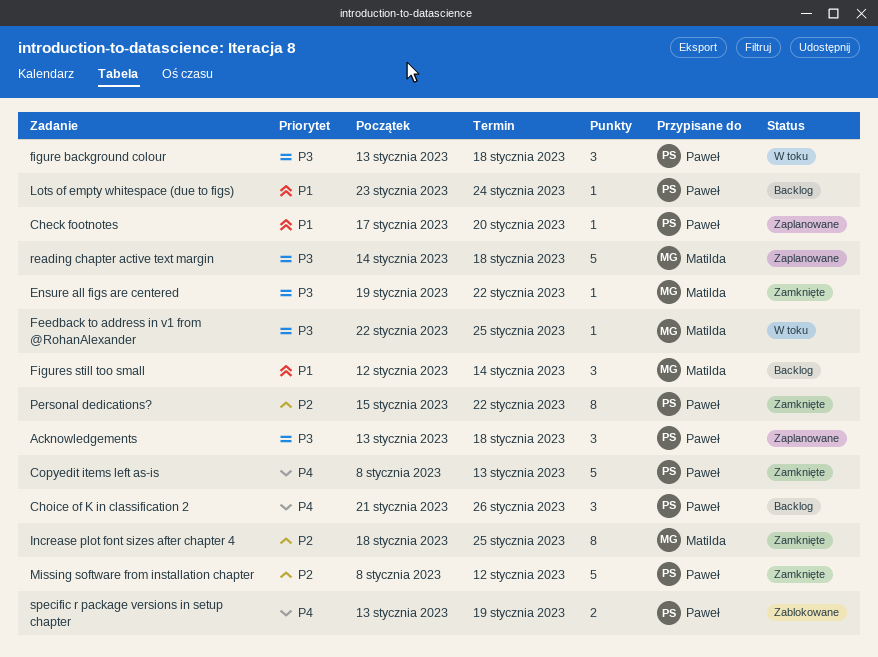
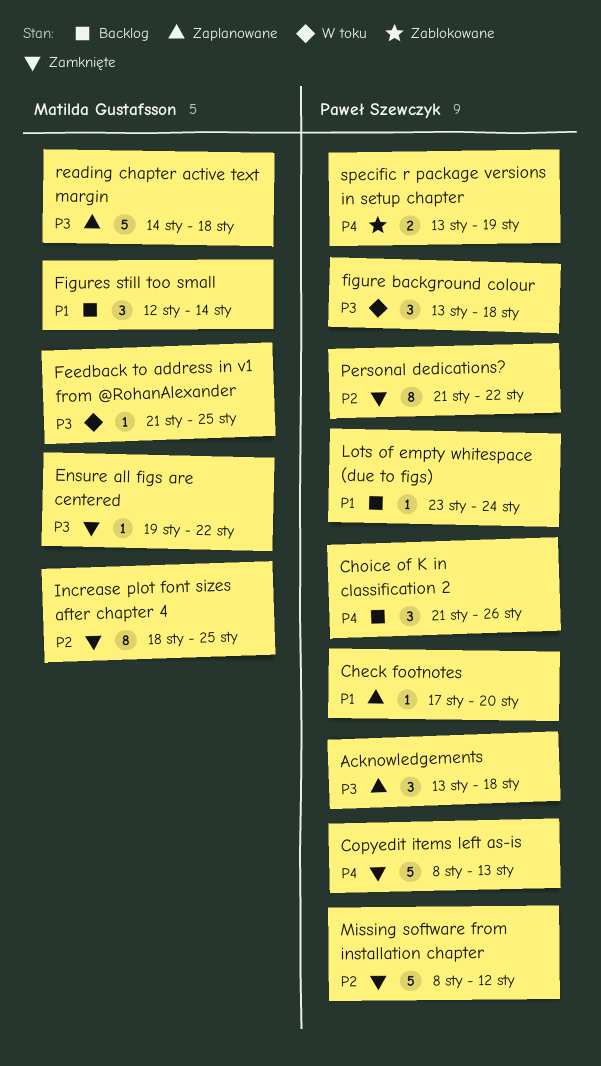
Feedback to address in v1 from @RohanAlexander, start: Jan 22 -> Jan 21
Personal dedications?, start: Jan 15 -> Jan 21

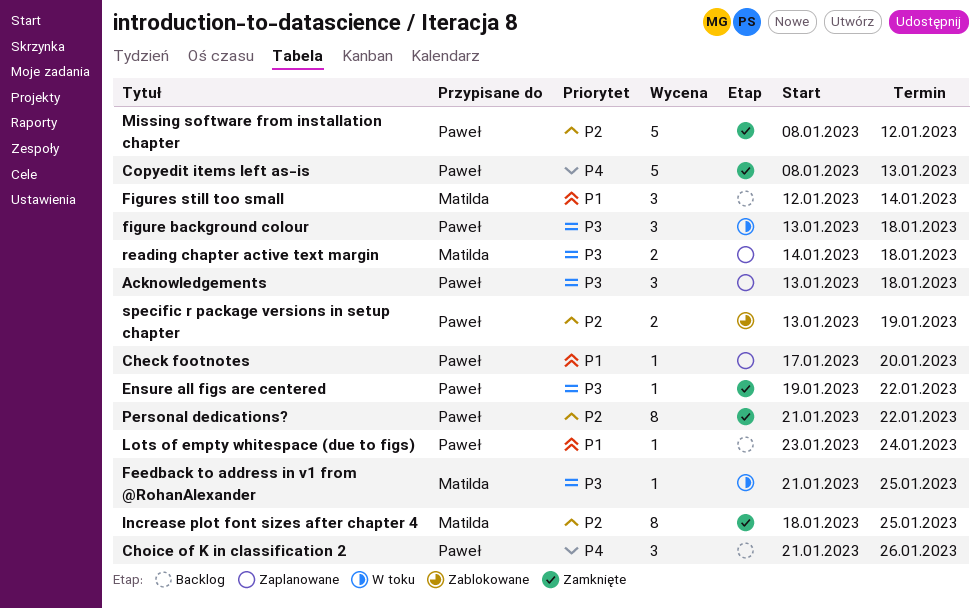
Ensure all figs are centered, owner: Matilda Gustafsson -> Paweł Szewczyk
reading chapter active text margin, estimate: 5 -> 2
specific r package versions in setup chapter, priority: P4 -> P2

